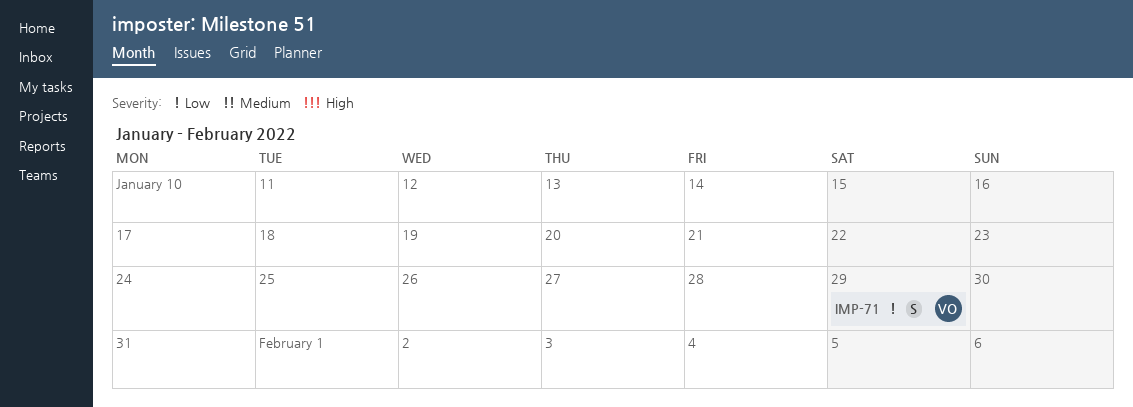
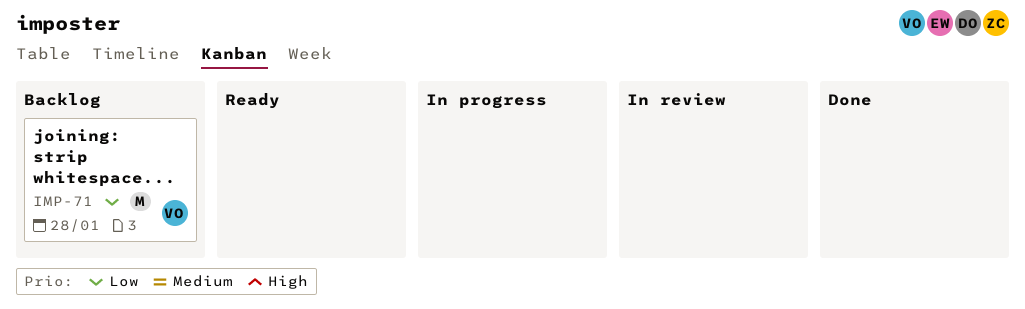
IMP-71, estimate: S -> M
IMP-71, due: Jan 29 -> Jan 28

